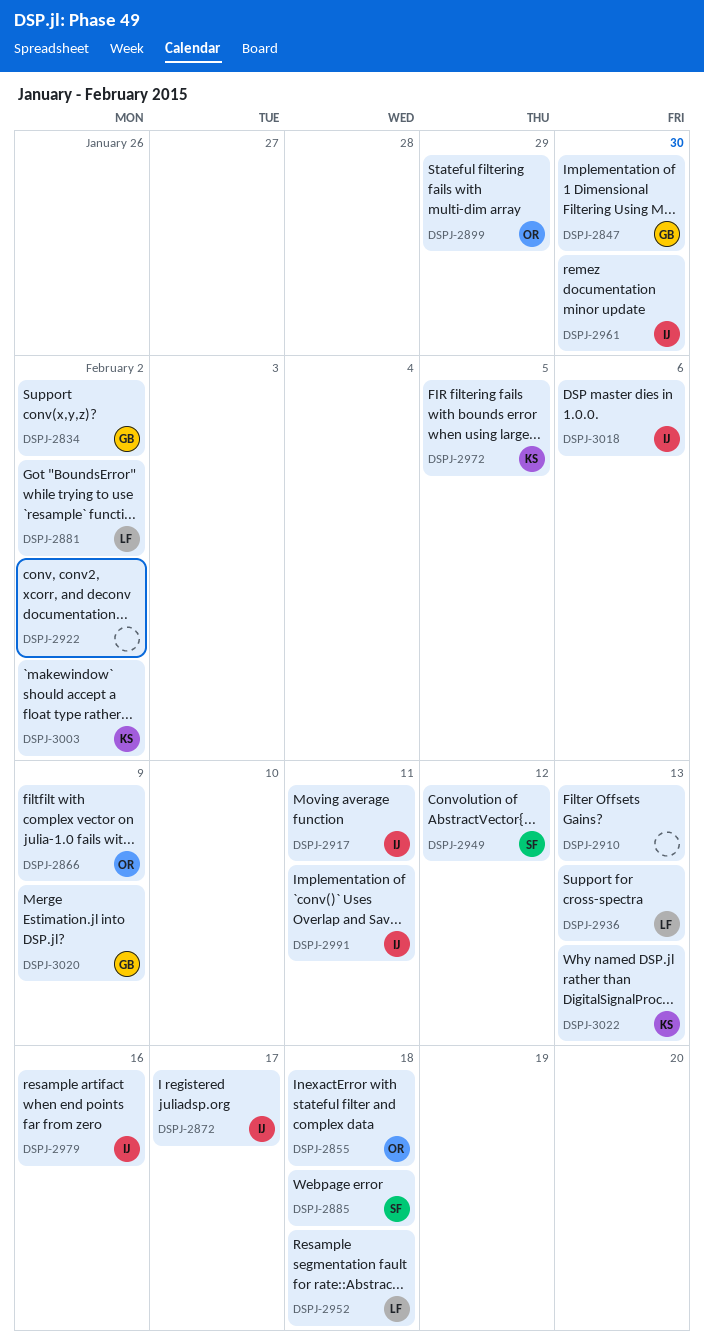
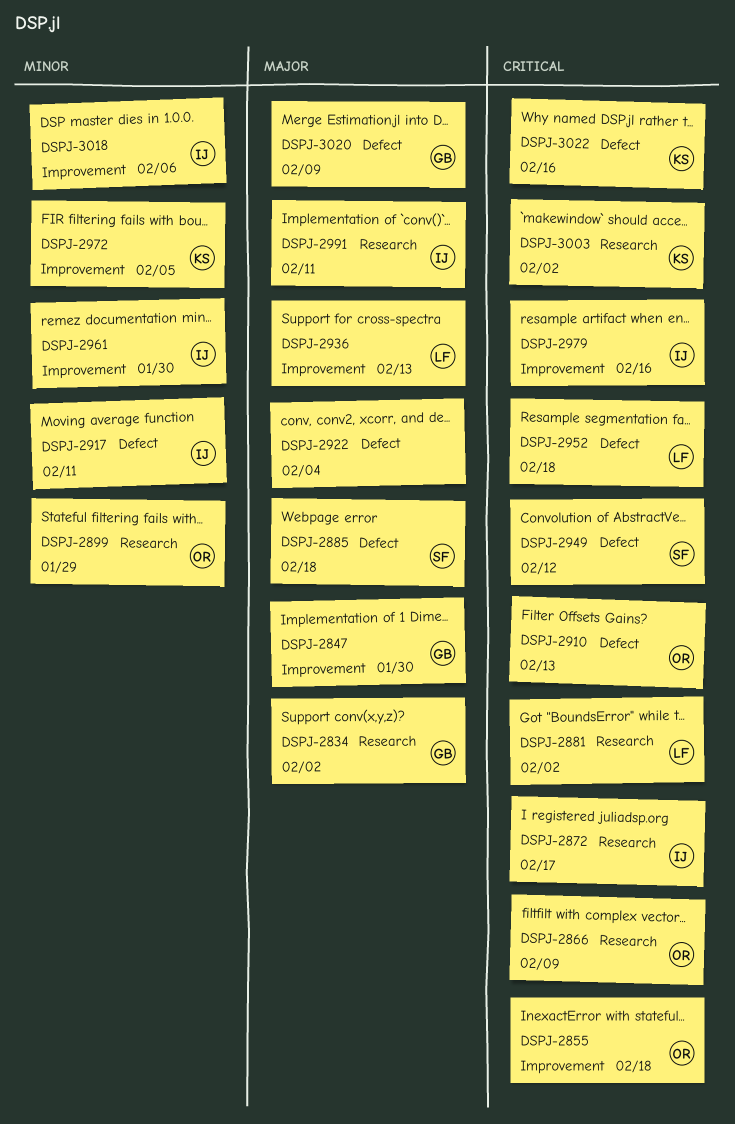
DSPJ-2910, owner: none -> OR
DSPJ-2922, due: Feb 2 -> Feb 4
DSPJ-3022, due: Feb 13 -> Feb 16

